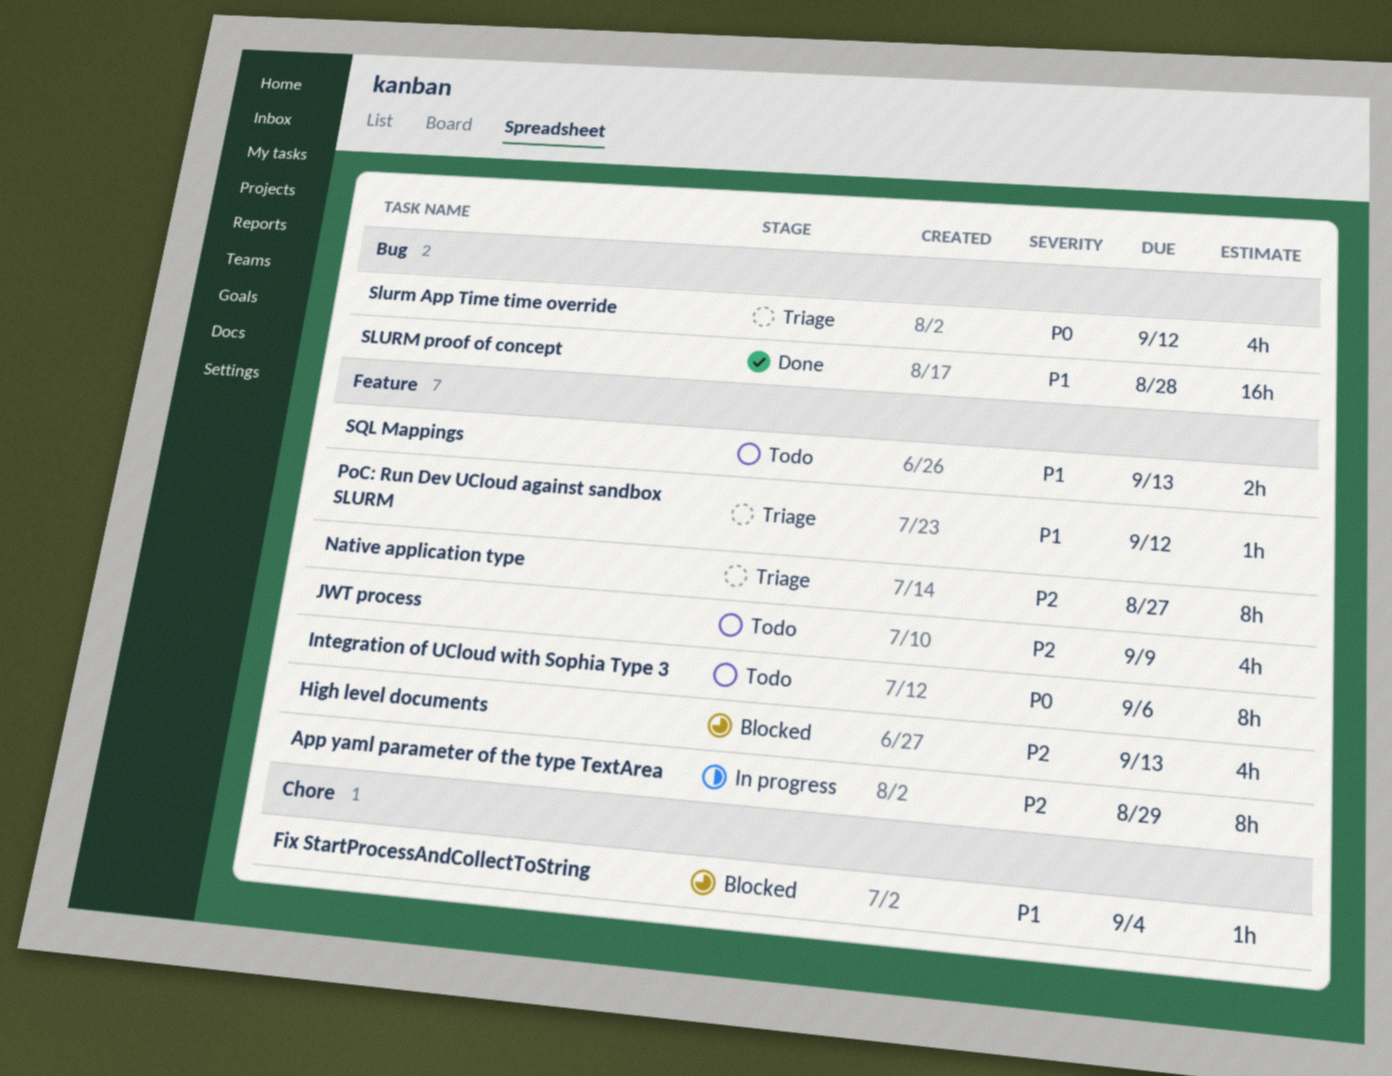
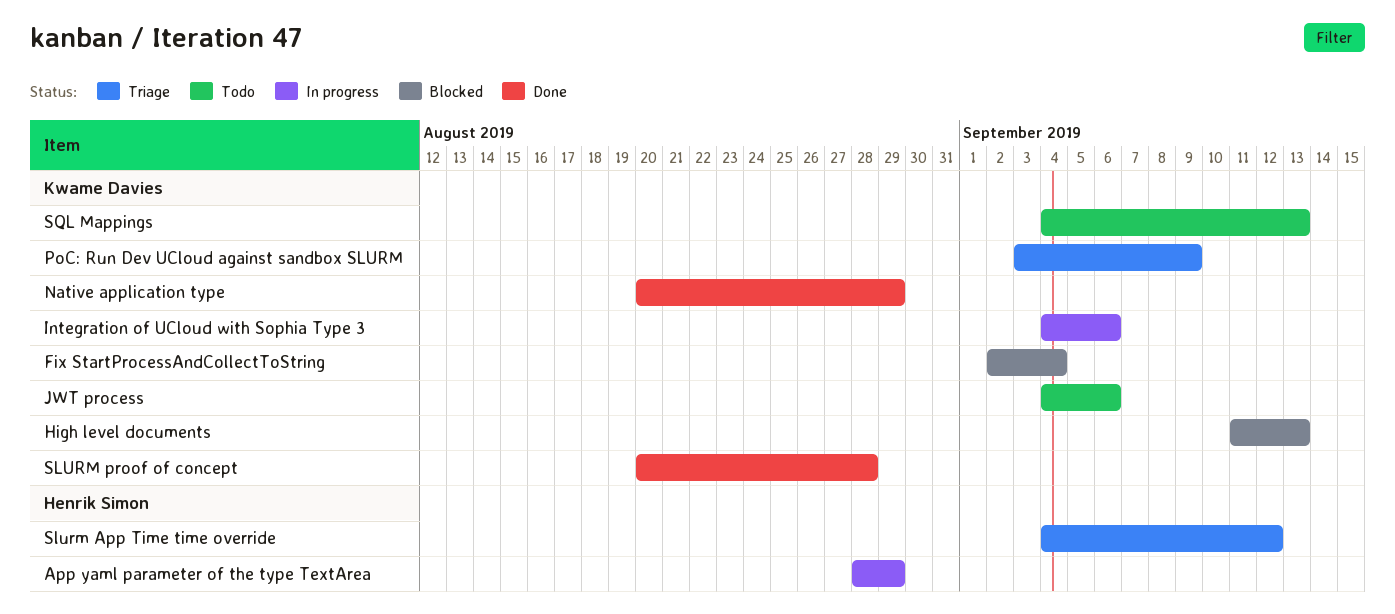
Integration of UCloud with Sophia Type 3, status: Todo -> In progress
JWT process, due: Sep 9 -> Sep 6
Native application type, status: Triage -> Done
Native application type, due: Aug 27 -> Aug 29
PoC: Run Dev UCloud against sandbox SLURM, due: Sep 12 -> Sep 9

